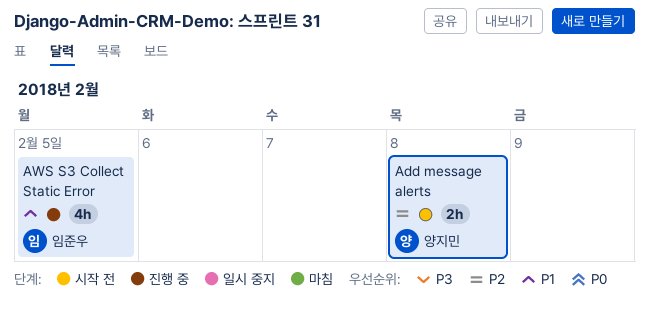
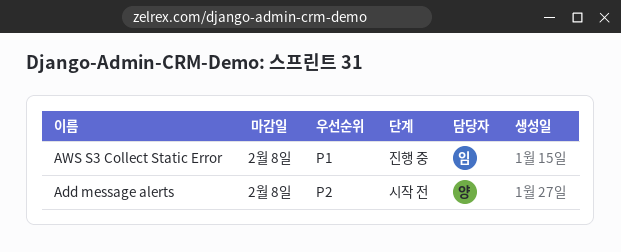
AWS S3 Collect Static Error, due: Feb 5 -> Feb 8

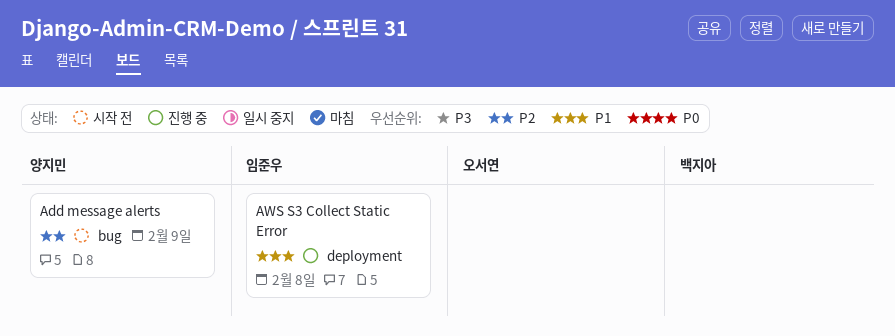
Add message alerts, due: Feb 8 -> Feb 9

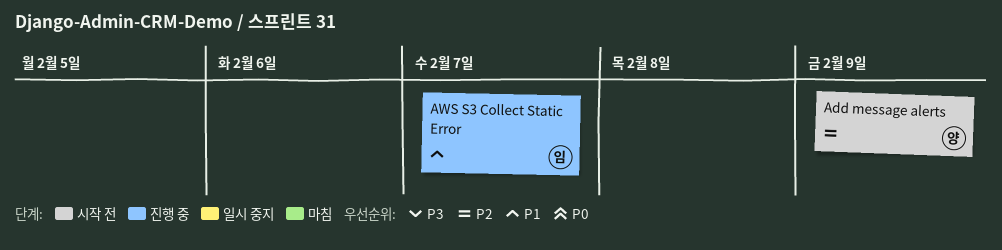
AWS S3 Collect Static Error, due: Feb 8 -> Feb 7

